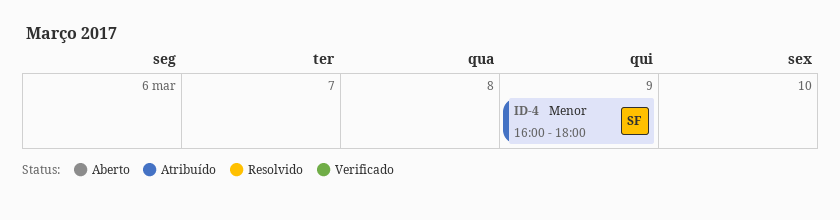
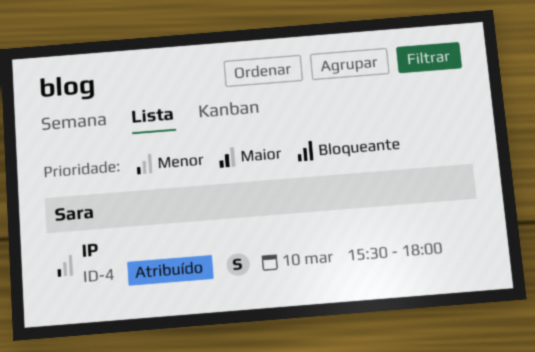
ID-4, day: Mar 9 -> Mar 10
ID-4, begins: 16:00 -> 15:30

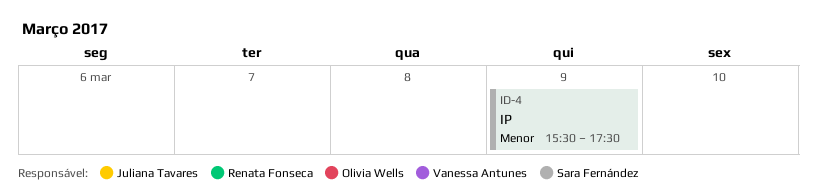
ID-4, day: Mar 10 -> Mar 9
ID-4, ends: 18:00 -> 17:30

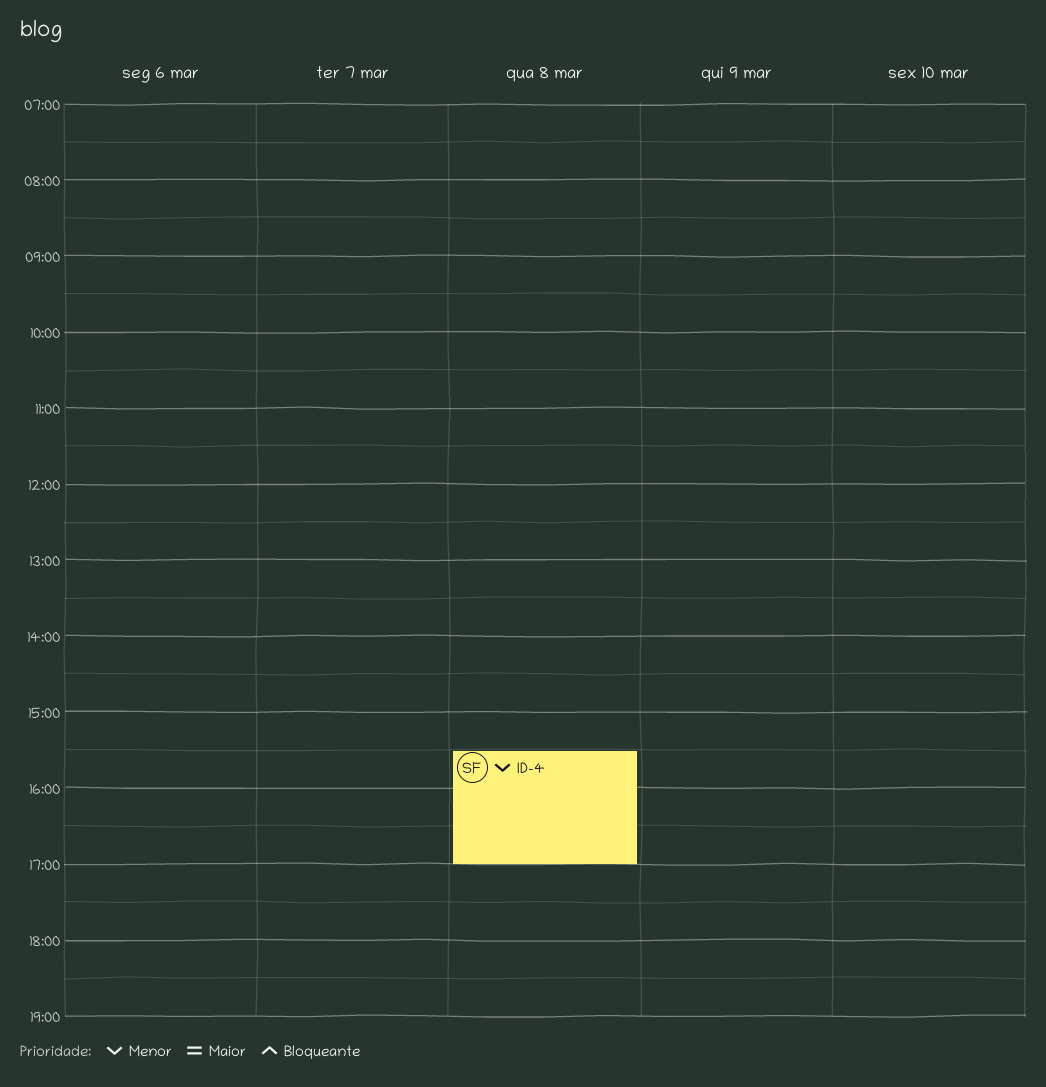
ID-4, day: Mar 9 -> Mar 8
ID-4, ends: 17:30 -> 17:00

